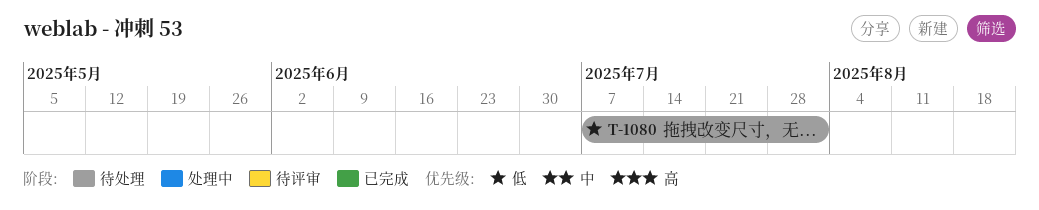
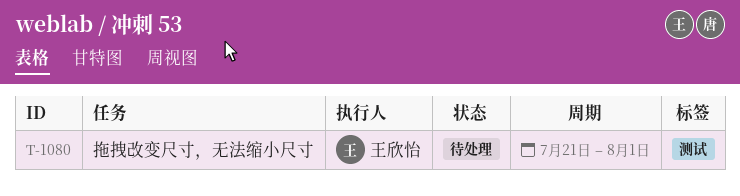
T-1080, start: Jul 7 -> Jul 21

